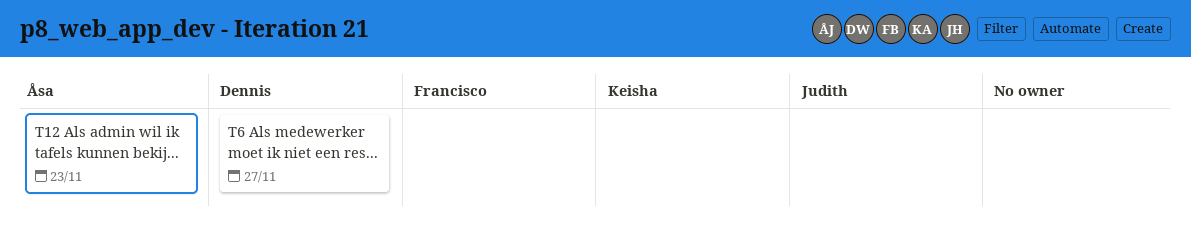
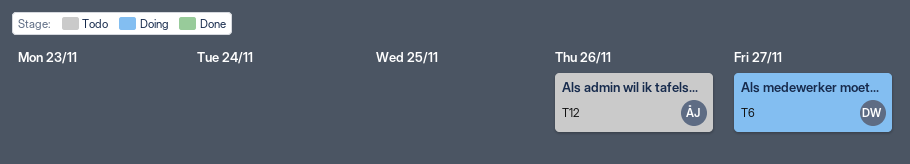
T12, due: Nov 23 -> Nov 26

